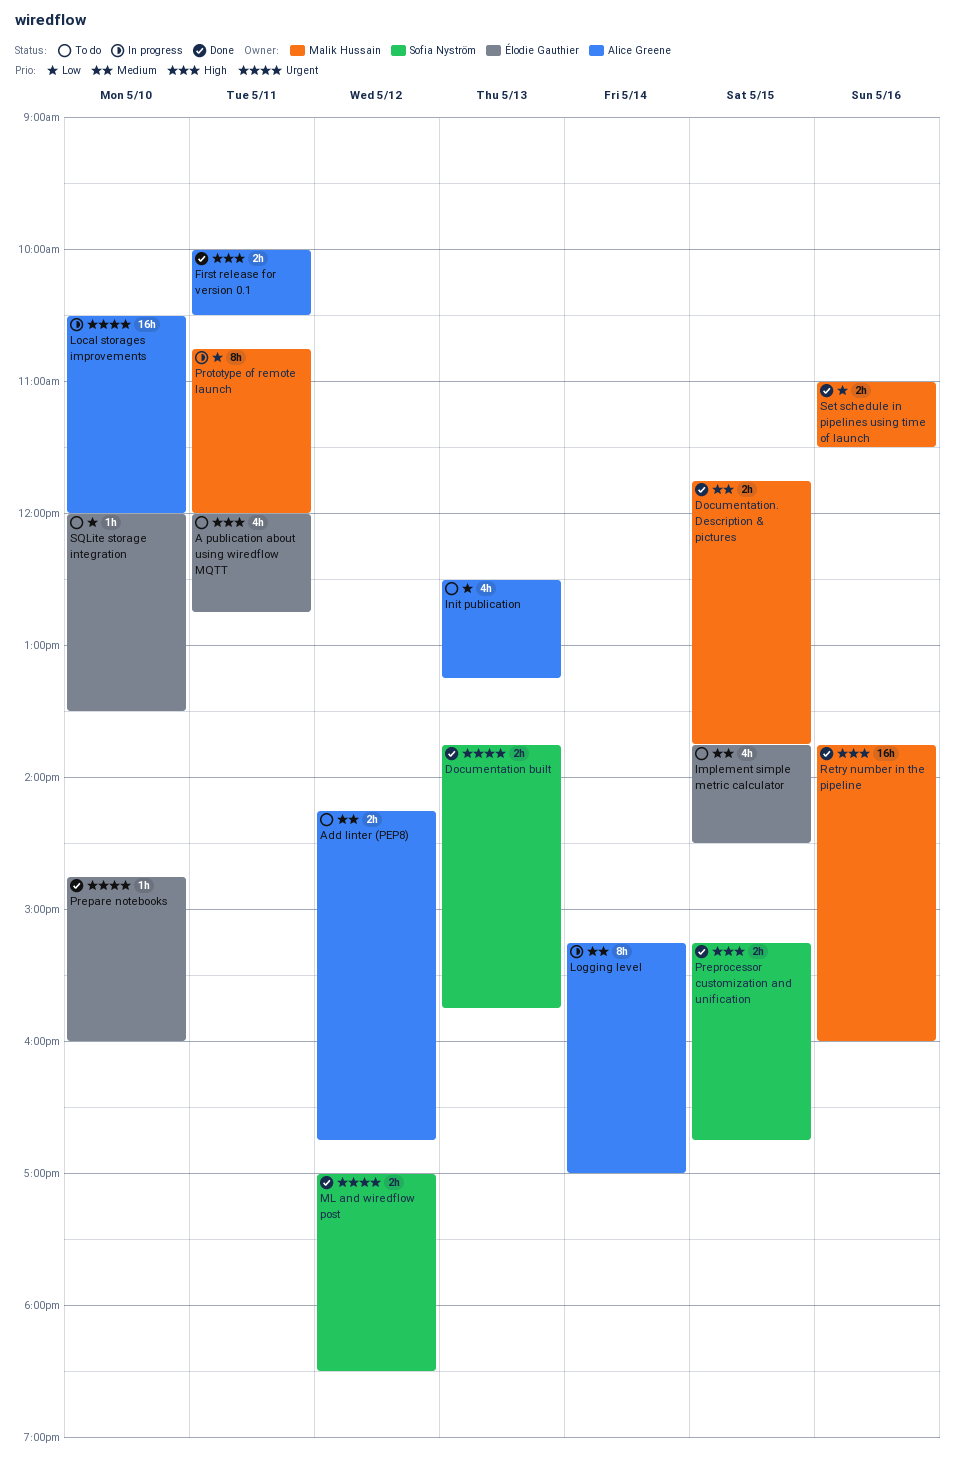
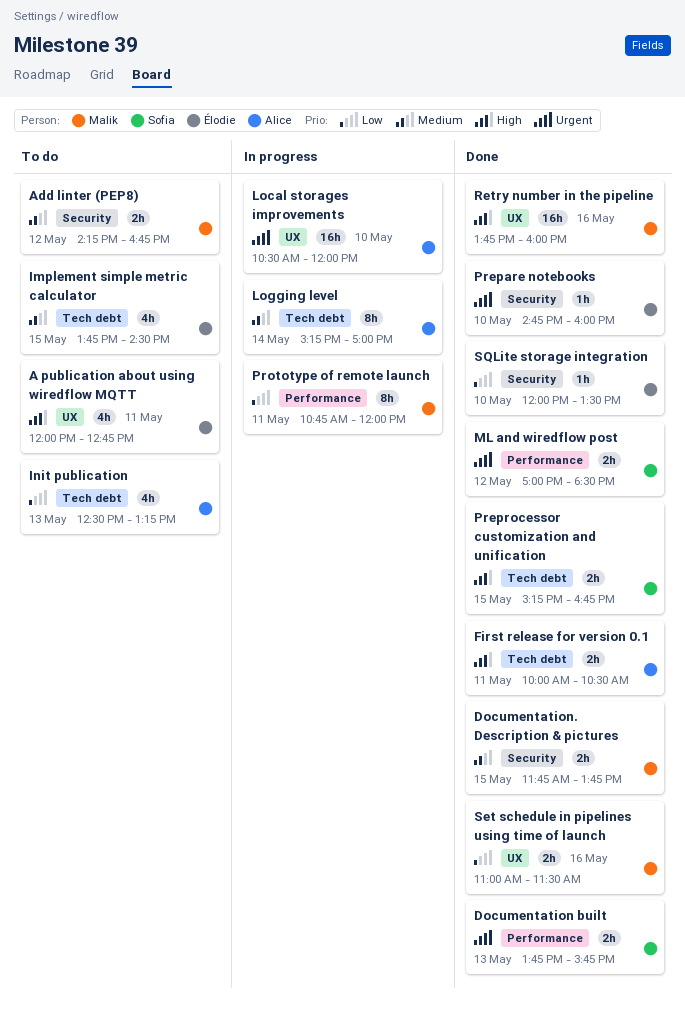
Add linter (PEP8), owner: Alice Greene -> Malik Hussain
SQLite storage integration, status: To do -> Done

